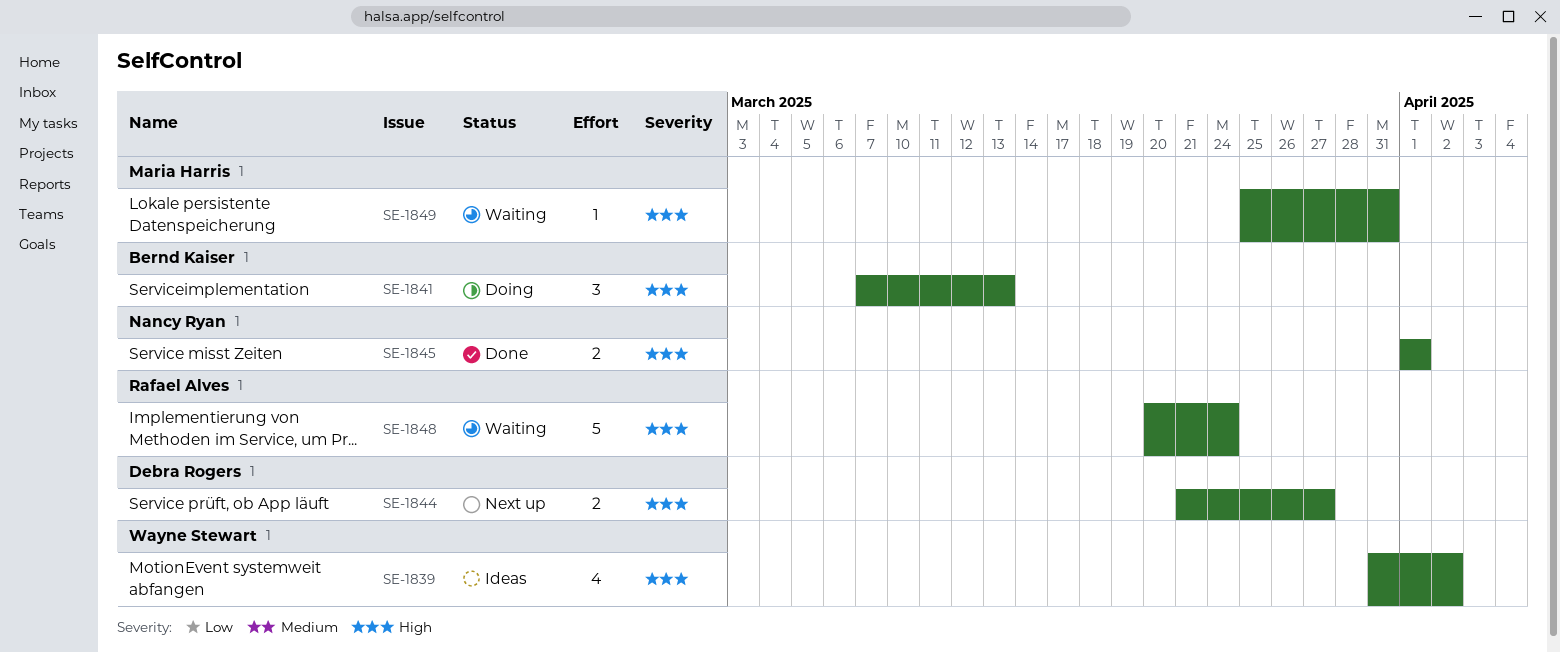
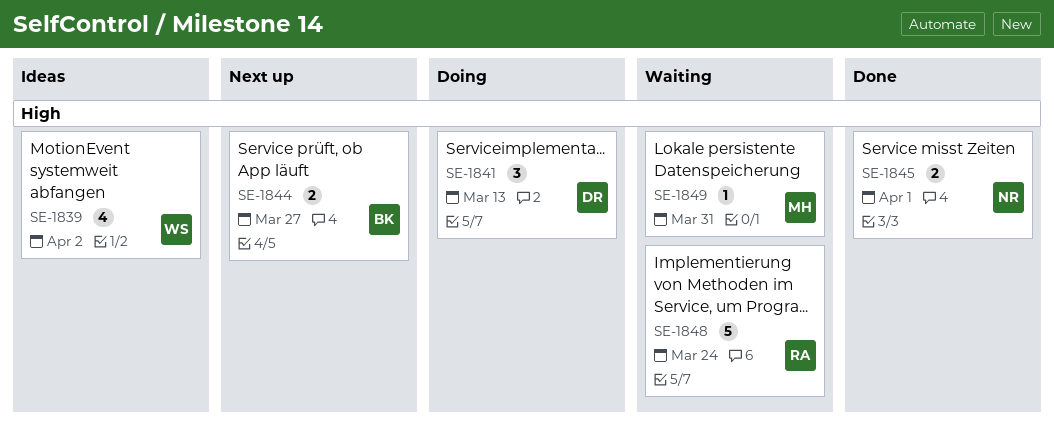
SE-1841, owner: Bernd Kaiser -> Debra Rogers
SE-1844, owner: Debra Rogers -> Bernd Kaiser

